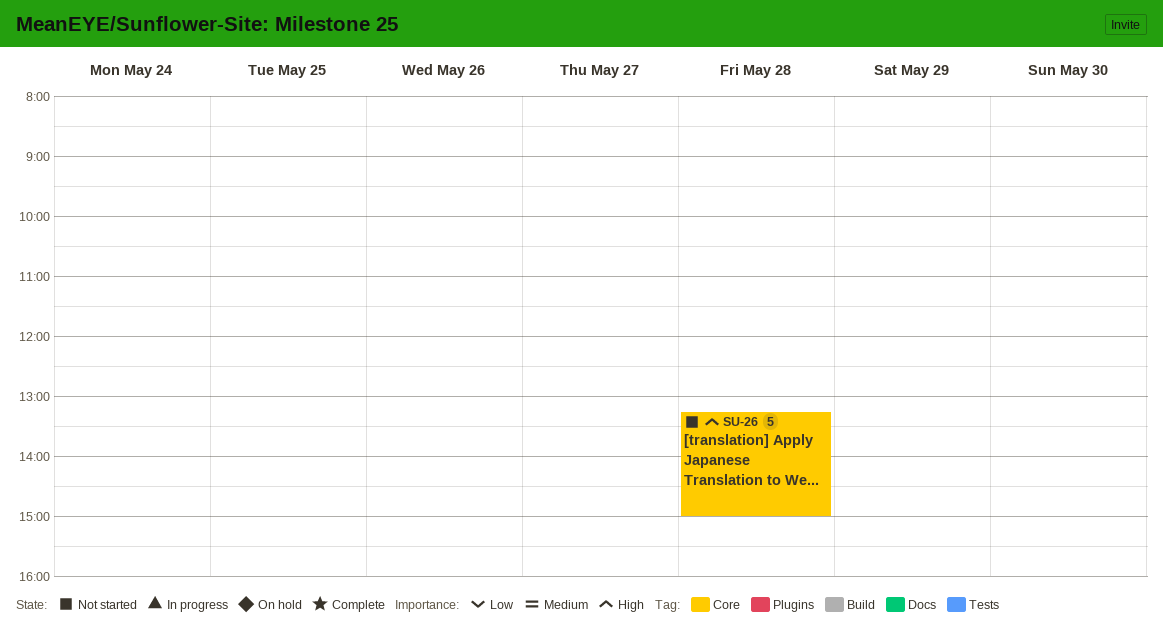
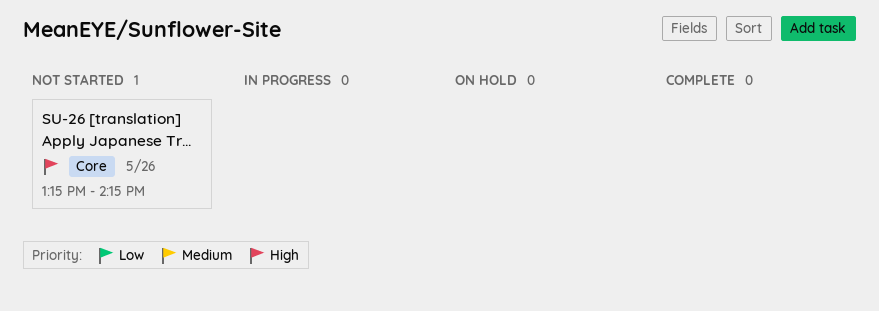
SU-26, day: May 28 -> May 26
SU-26, ends: 15:00 -> 14:15

